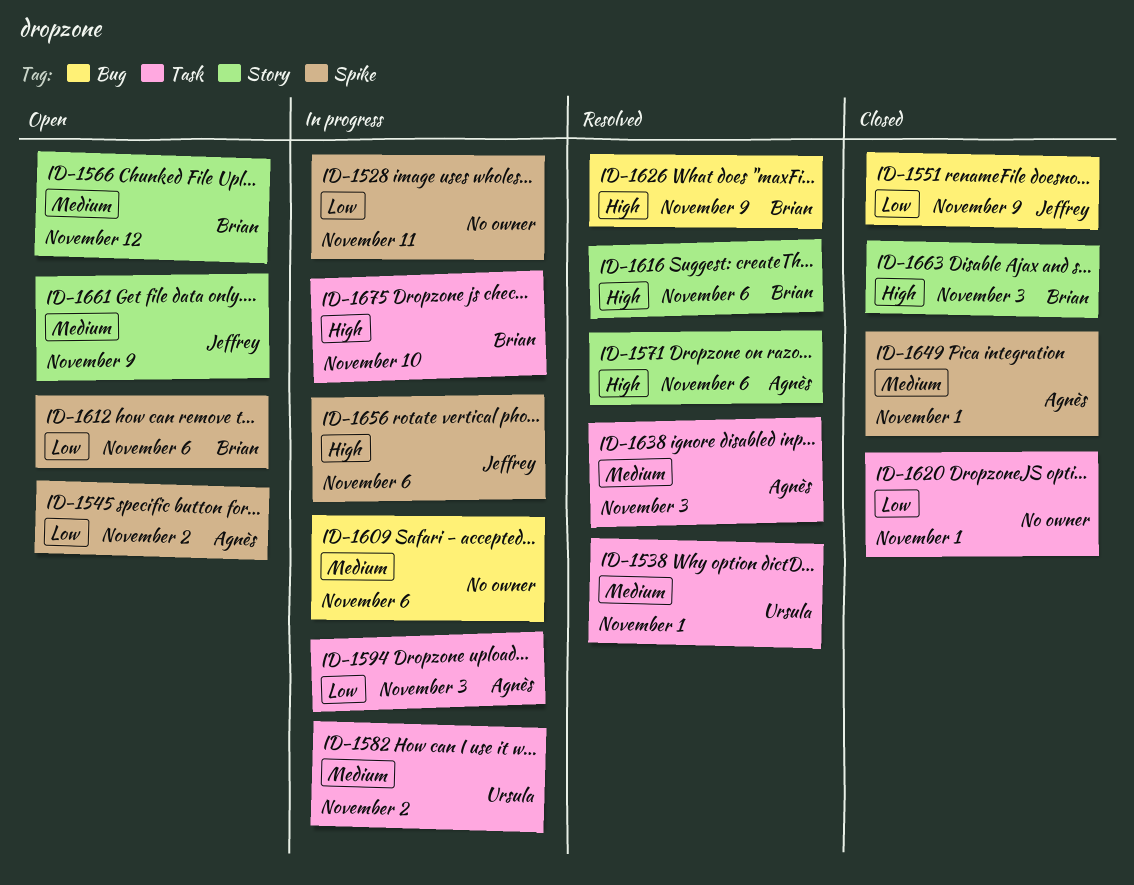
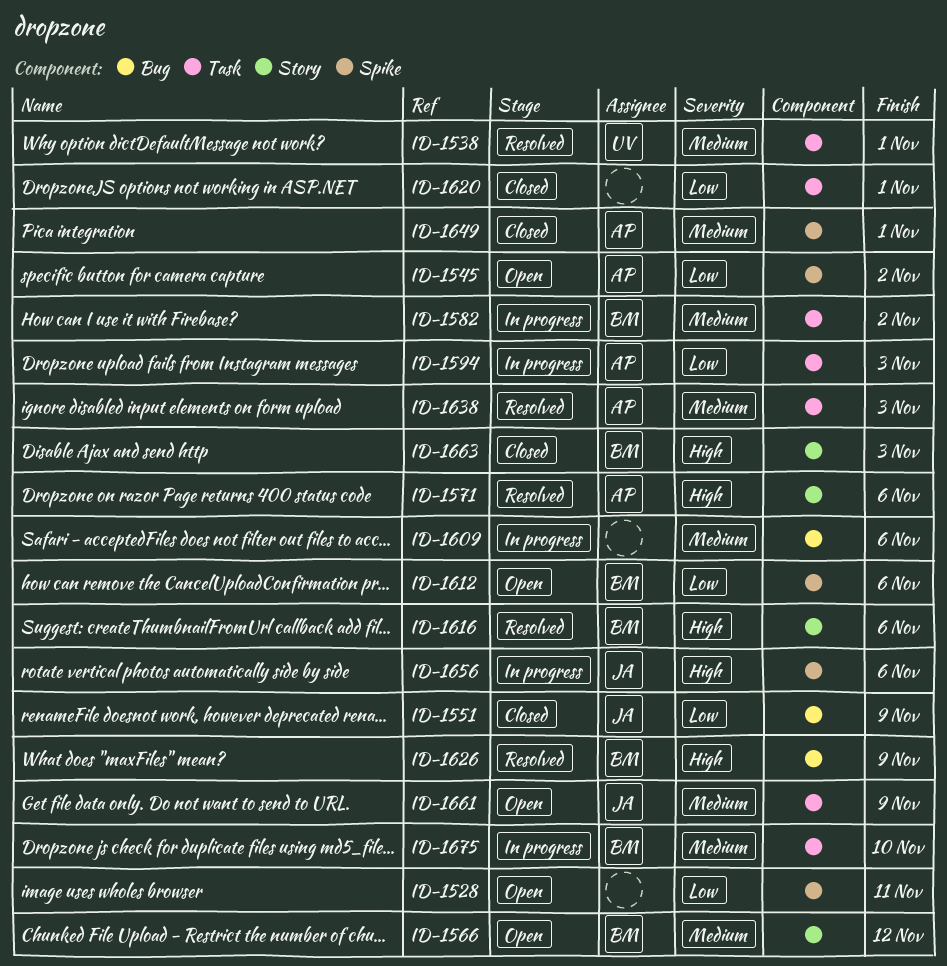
ID-1528, status: In progress -> Open
ID-1582, owner: Ursula -> Brian
ID-1661, label: Story -> Task
ID-1675, priority: High -> Medium

